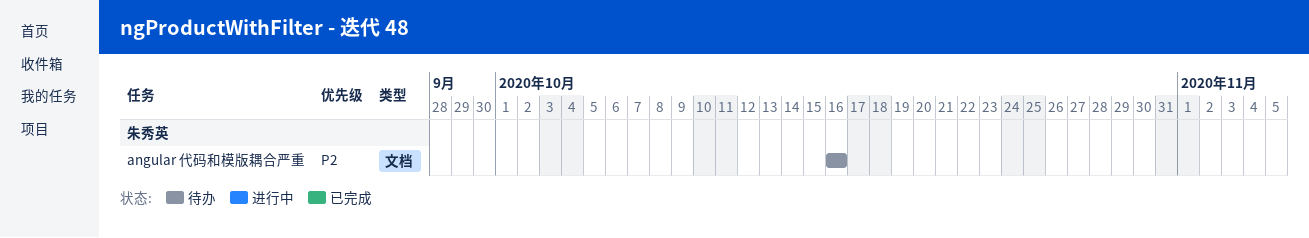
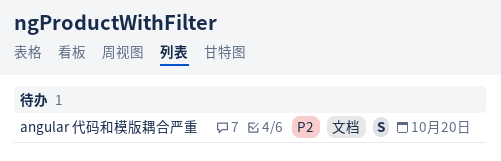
angular 代码和模版耦合严重, due: Oct 16 -> Oct 20

